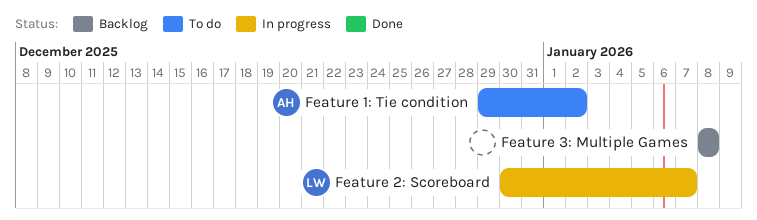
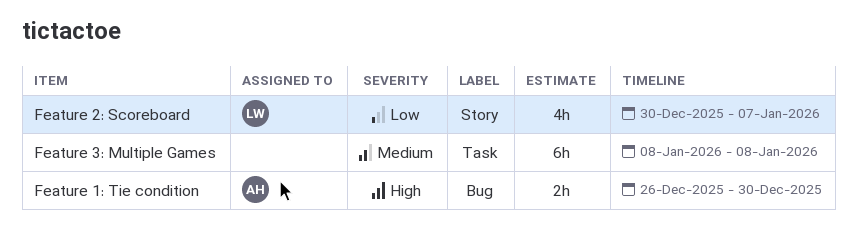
Feature 1: Tie condition, start: Dec 29 -> Dec 26
Feature 1: Tie condition, due: Jan 2 -> Dec 30

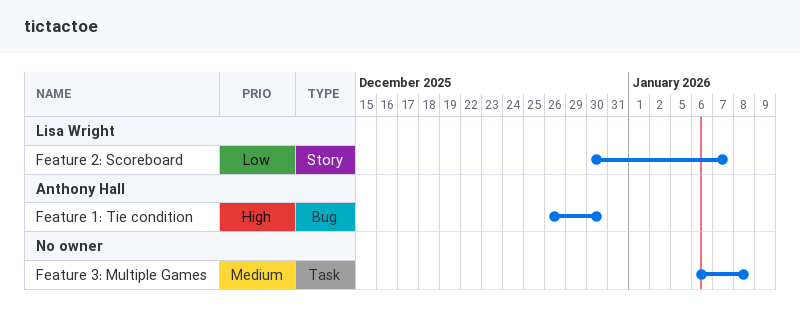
Feature 3: Multiple Games, start: Jan 8 -> Jan 6

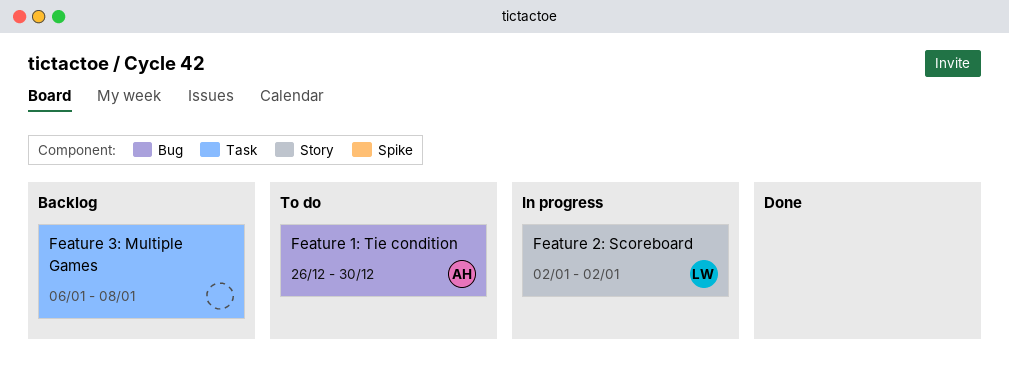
Feature 2: Scoreboard, start: Dec 30 -> Jan 2
Feature 2: Scoreboard, due: Jan 7 -> Jan 2

